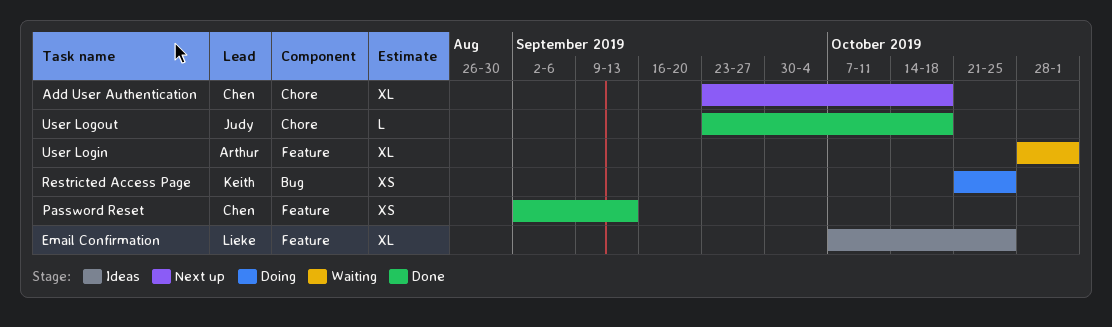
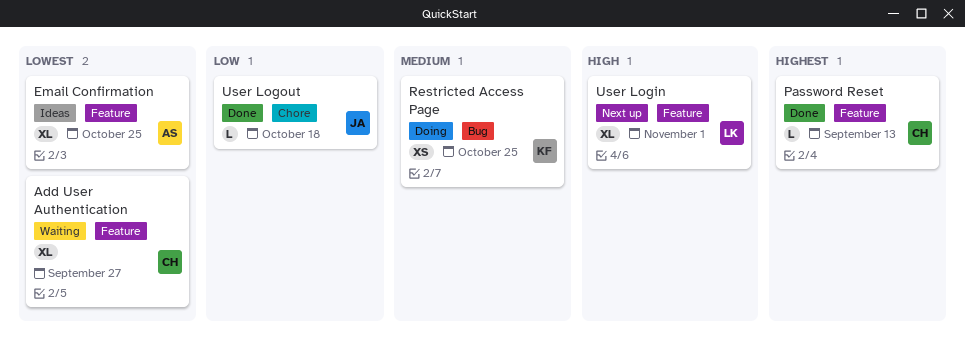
Add User Authentication, status: Next up -> Waiting
Add User Authentication, label: Chore -> Feature
Add User Authentication, due: Oct 18 -> Sep 27
Email Confirmation, owner: Lieke -> Arthur
Password Reset, estimate: XS -> L
User Login, status: Waiting -> Next up
User Login, owner: Arthur -> Lieke

